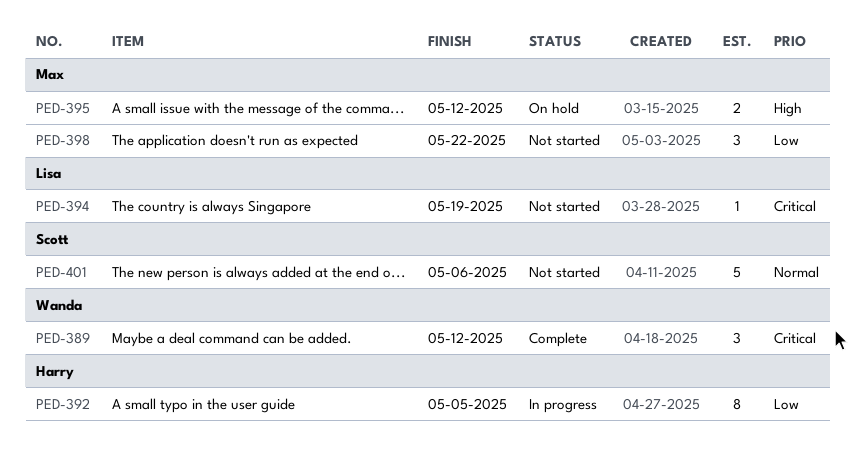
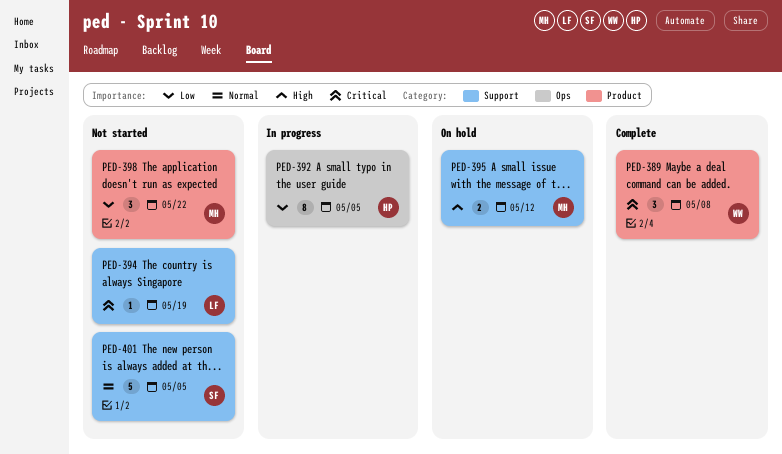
PED-389, due: May 12 -> May 8
PED-401, due: May 6 -> May 5

